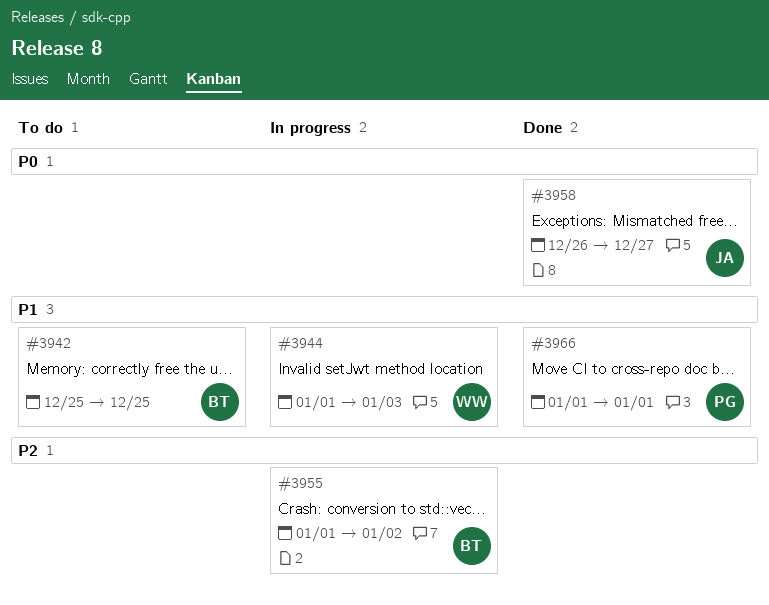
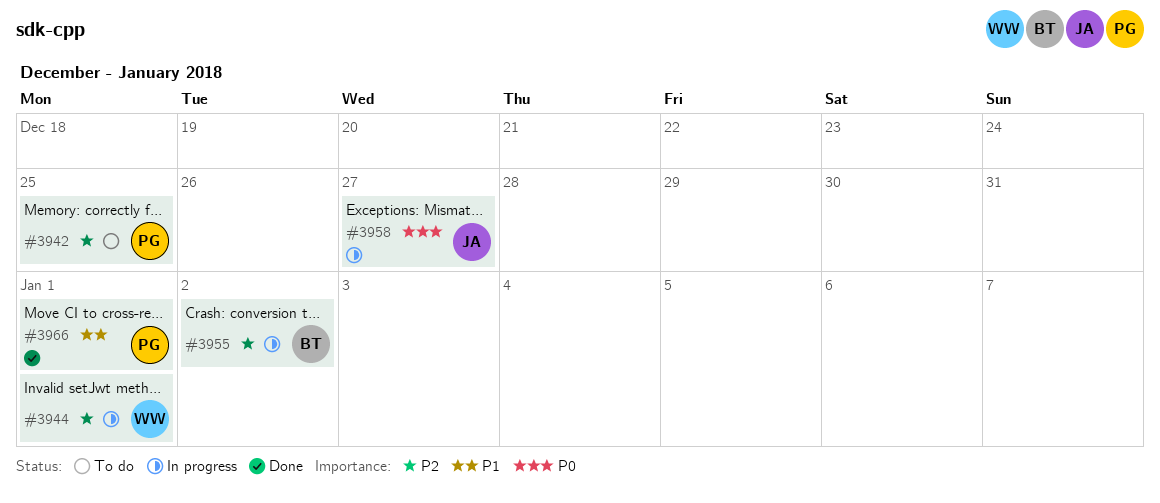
#3942, owner: BT -> PG
#3942, priority: P1 -> P2
#3944, priority: P1 -> P2
#3944, due: Jan 3 -> Jan 1
#3958, status: Done -> In progress

